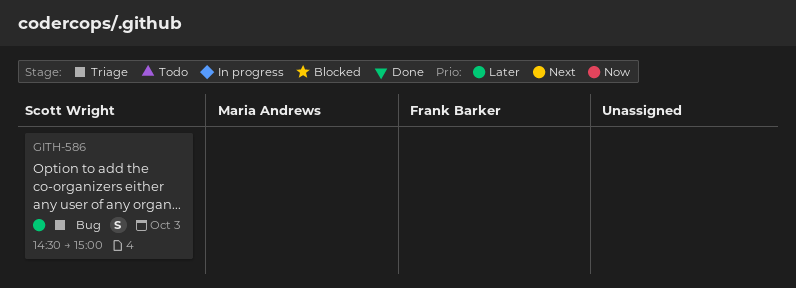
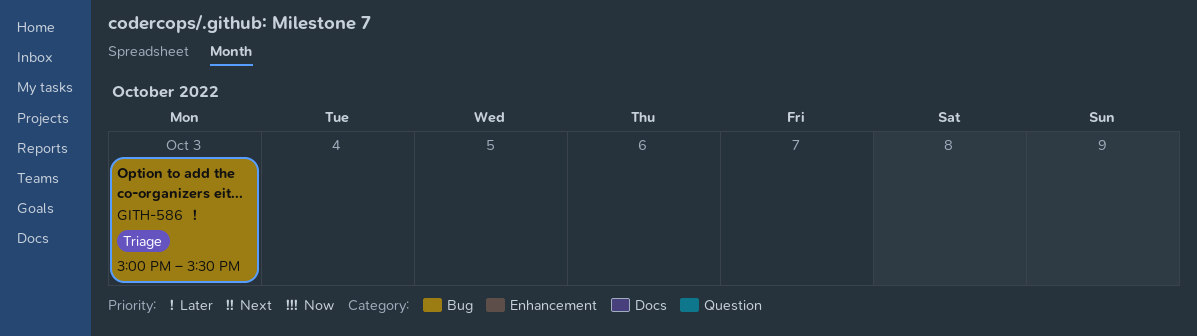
GITH-586, begins: 14:30 -> 15:00
GITH-586, ends: 15:00 -> 15:30

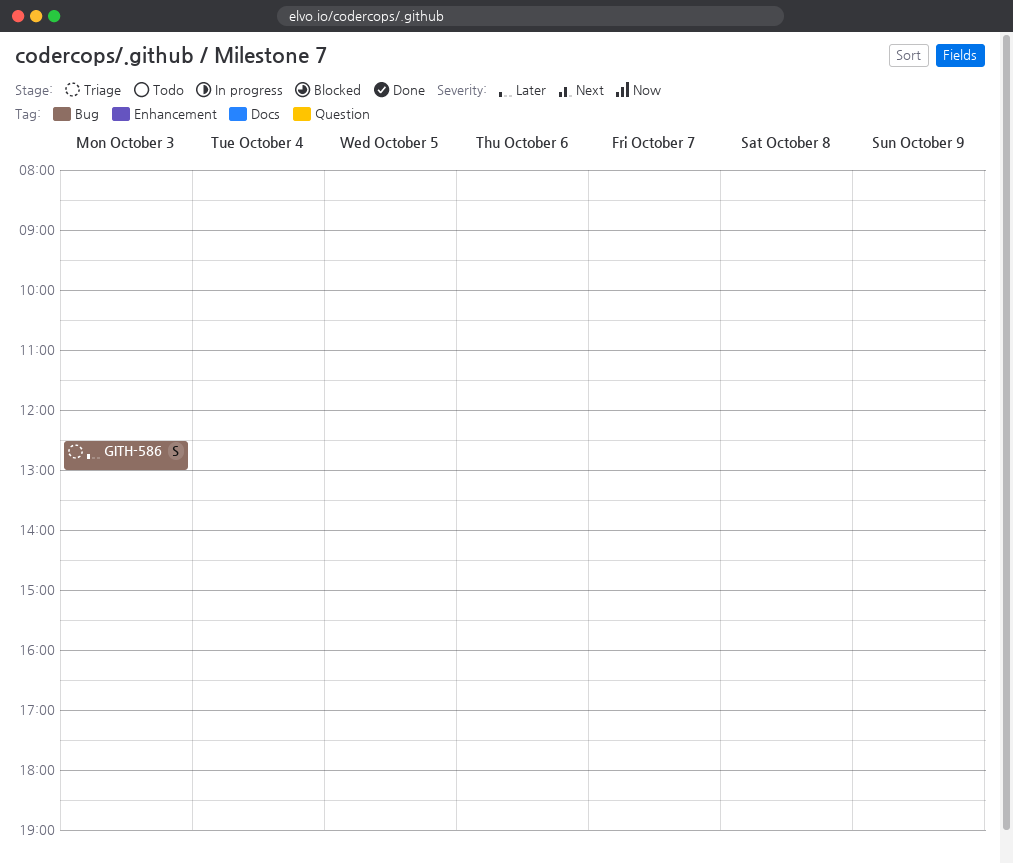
GITH-586, begins: 15:00 -> 12:30
GITH-586, ends: 15:30 -> 13:00

